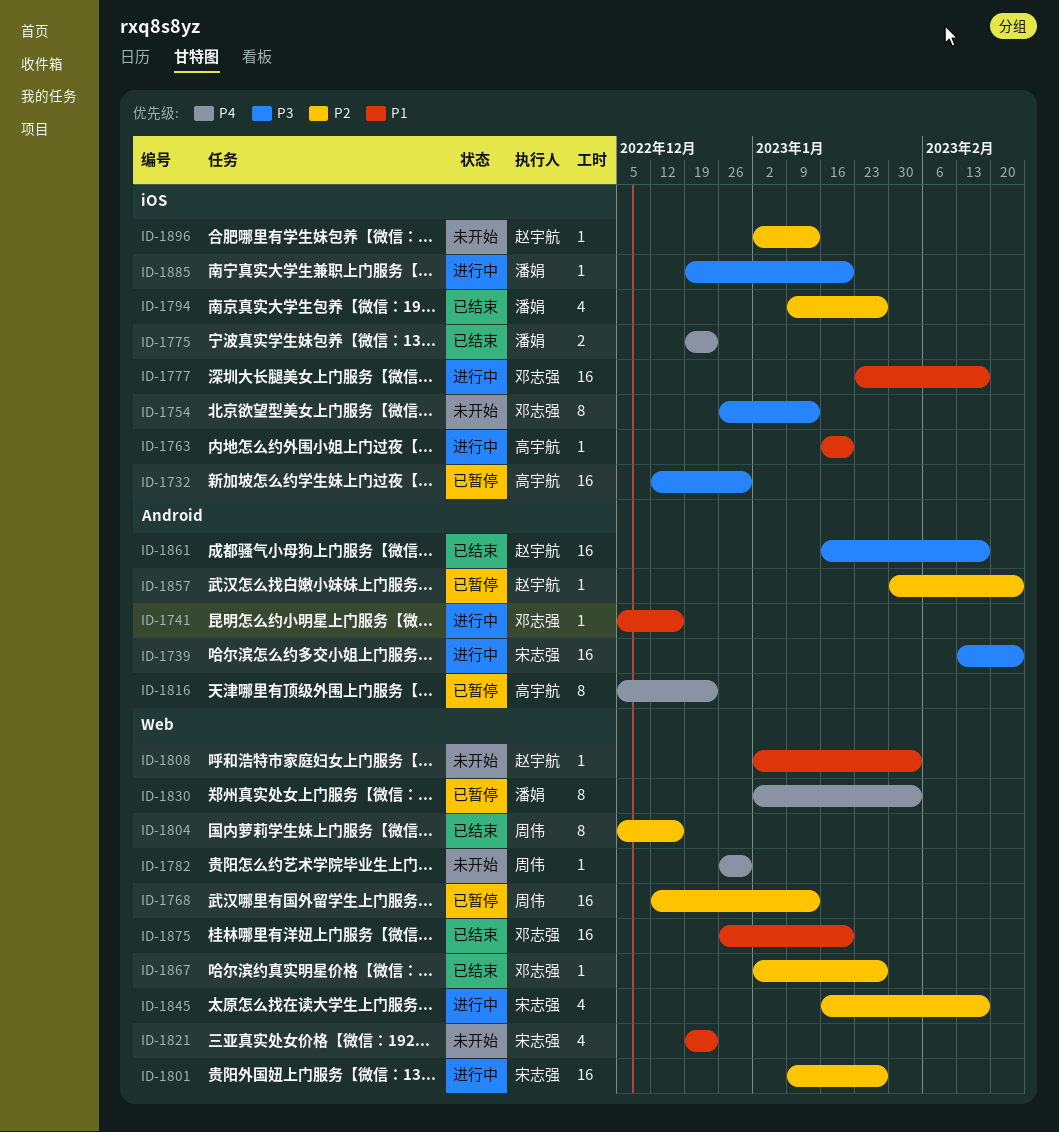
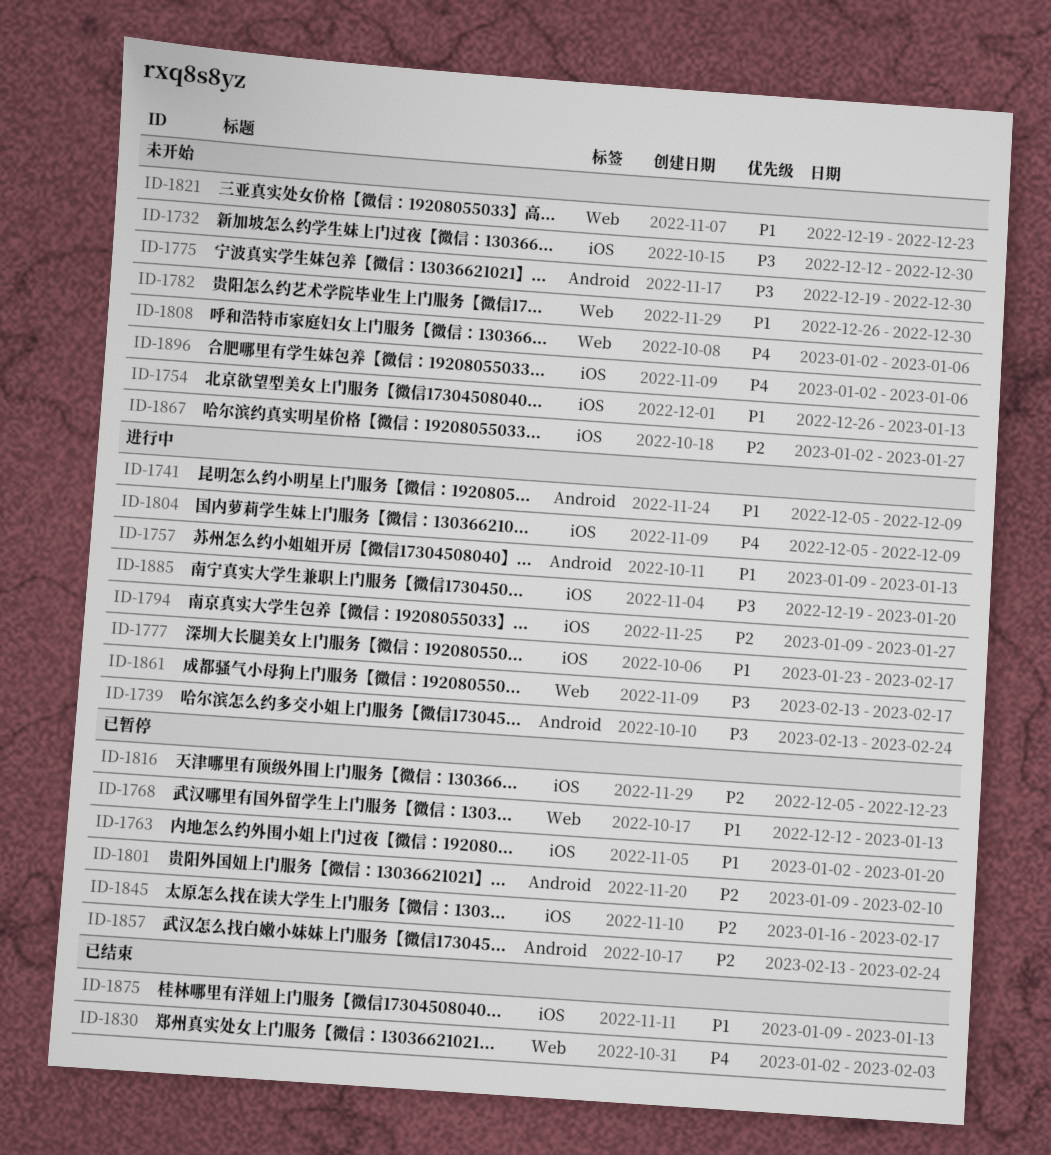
ID-1732, status: 已暂停 -> 未开始
ID-1741, due: Dec 16 -> Dec 9
ID-1754, priority: P3 -> P1
ID-1757: none -> present
ID-1763, status: 进行中 -> 已暂停
ID-1763, start: Jan 16 -> Jan 2
ID-1768, priority: P2 -> P1
ID-1775, status: 已结束 -> 未开始
ID-1775, priority: P4 -> P3
ID-1775, label: iOS -> Android
ID-1775, due: Dec 23 -> Dec 30
ID-1782, priority: P4 -> P1
ID-1794, status: 已结束 -> 进行中
ID-1801, status: 进行中 -> 已暂停
ID-1801, label: Web -> Android
ID-1801, due: Jan 27 -> Feb 10
ID-1804, status: 已结束 -> 进行中
ID-1804, priority: P2 -> P4
ID-1804, label: Web -> iOS
ID-1804, due: Dec 16 -> Dec 9
ID-1808, priority: P1 -> P4
ID-1808, due: Feb 3 -> Jan 6
ID-1816, priority: P4 -> P2
ID-1816, label: Android -> iOS
ID-1830, status: 已暂停 -> 已结束
ID-1845, status: 进行中 -> 已暂停
ID-1845, label: Web -> iOS
ID-1857, start: Jan 30 -> Feb 13
ID-1861, status: 已结束 -> 进行中
ID-1861, label: Android -> Web
ID-1861, start: Jan 16 -> Feb 13
ID-1867, status: 已结束 -> 未开始
ID-1867, label: Web -> iOS
ID-1875, label: Web -> iOS
ID-1875, start: Dec 26 -> Jan 9
ID-1875, due: Jan 20 -> Jan 13
ID-1896, priority: P2 -> P4
ID-1896, due: Jan 13 -> Jan 6

